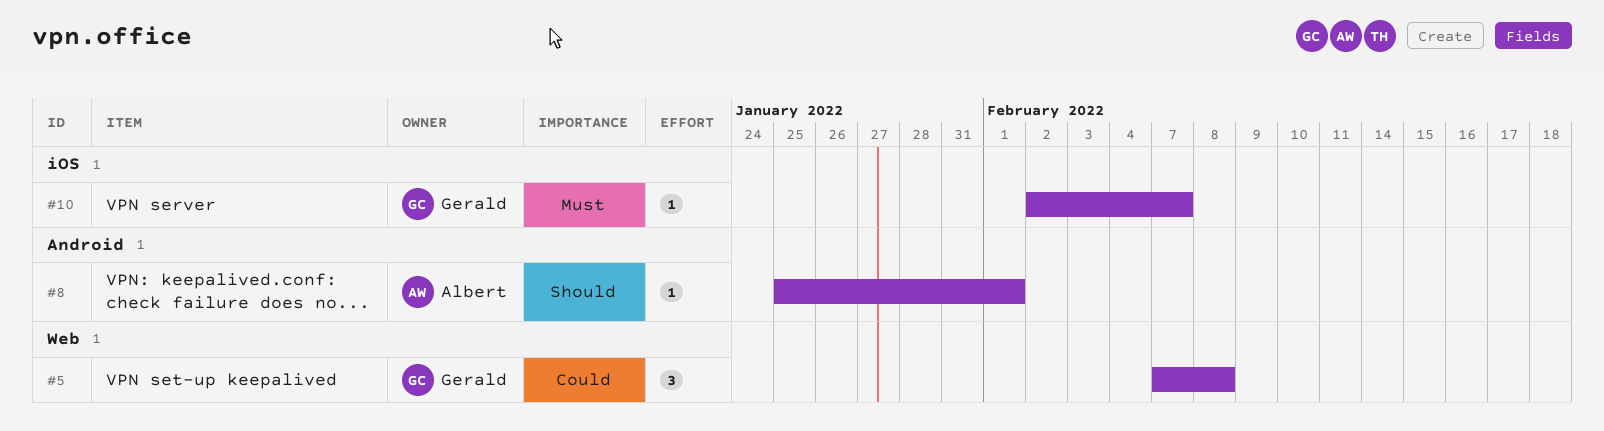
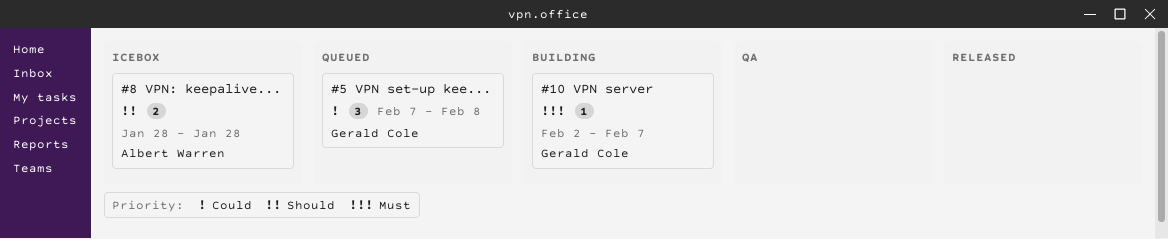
#8, estimate: 1 -> 2
#8, start: Jan 25 -> Jan 28
#8, due: Feb 1 -> Jan 28

